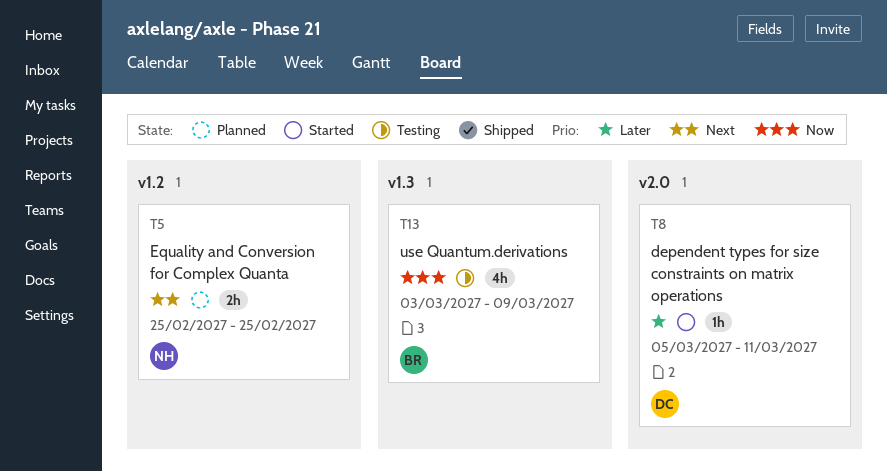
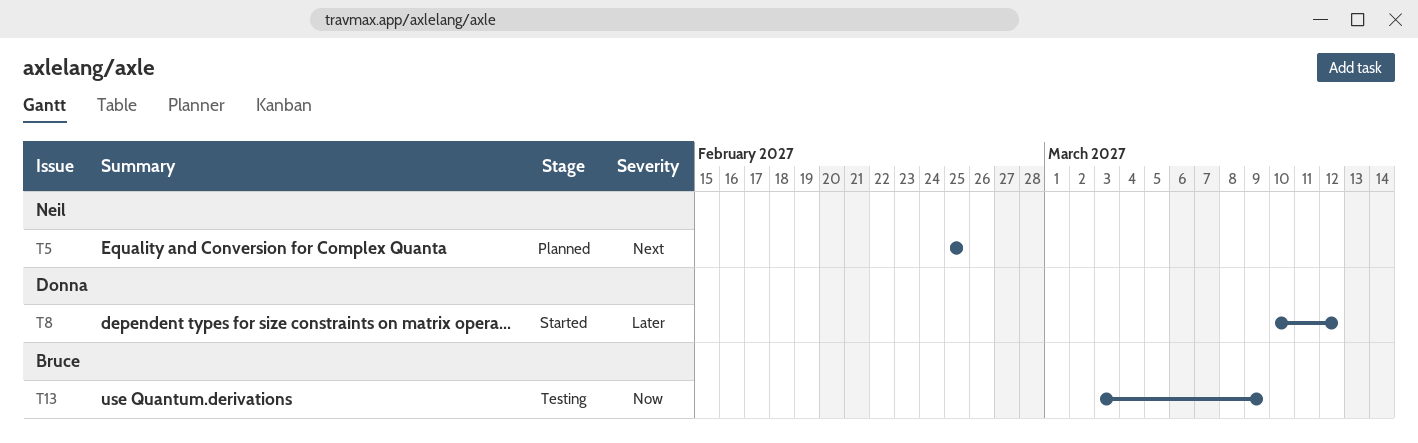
T8, start: Mar 5 -> Mar 10
T8, due: Mar 11 -> Mar 12

